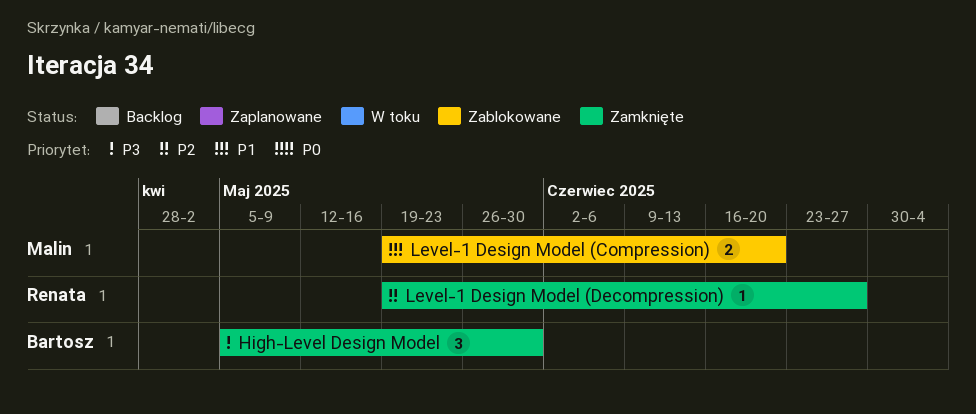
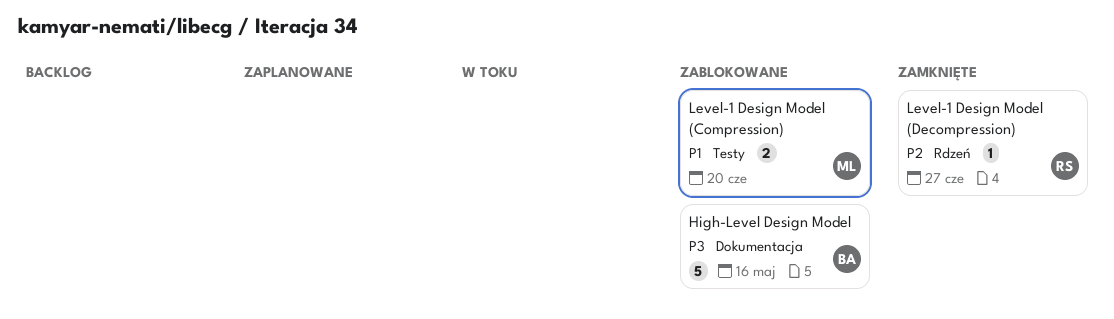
High-Level Design Model, status: Zamknięte -> Zablokowane
High-Level Design Model, estimate: 3 -> 5
High-Level Design Model, due: May 30 -> May 16

